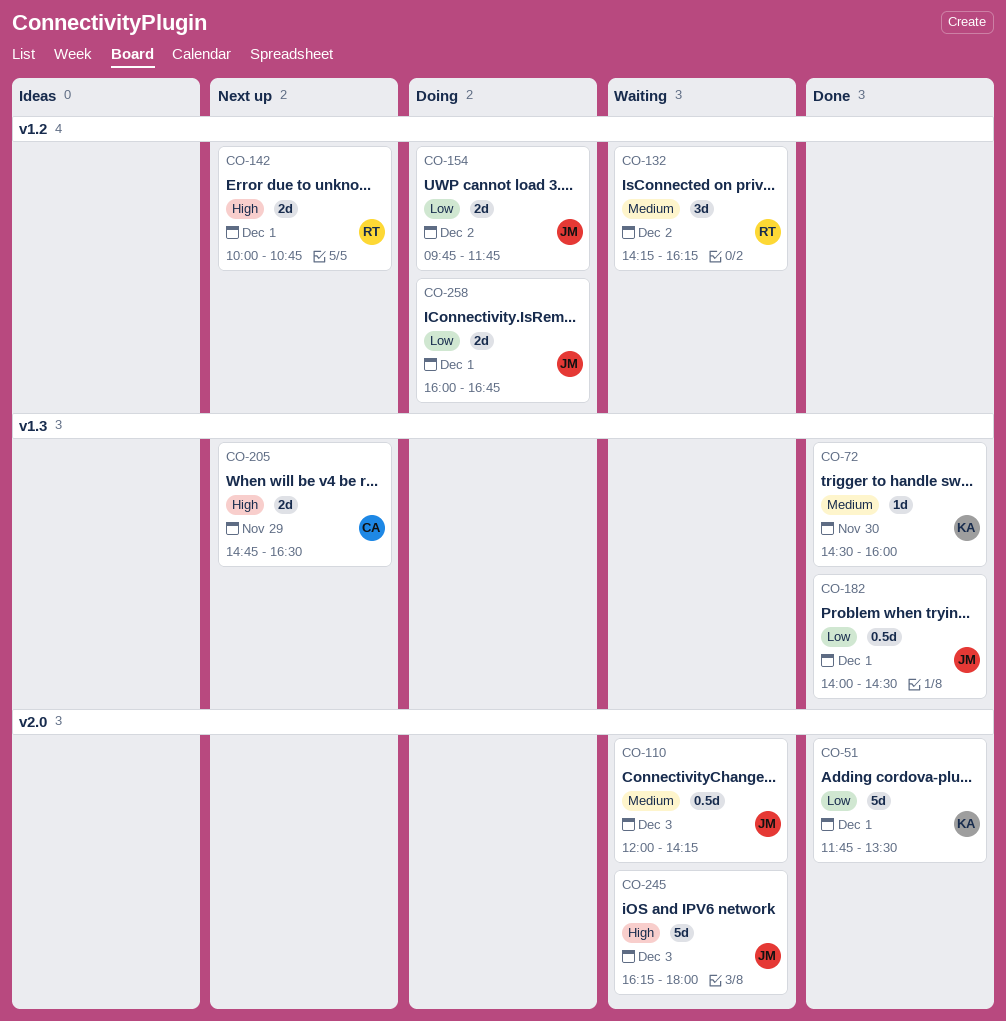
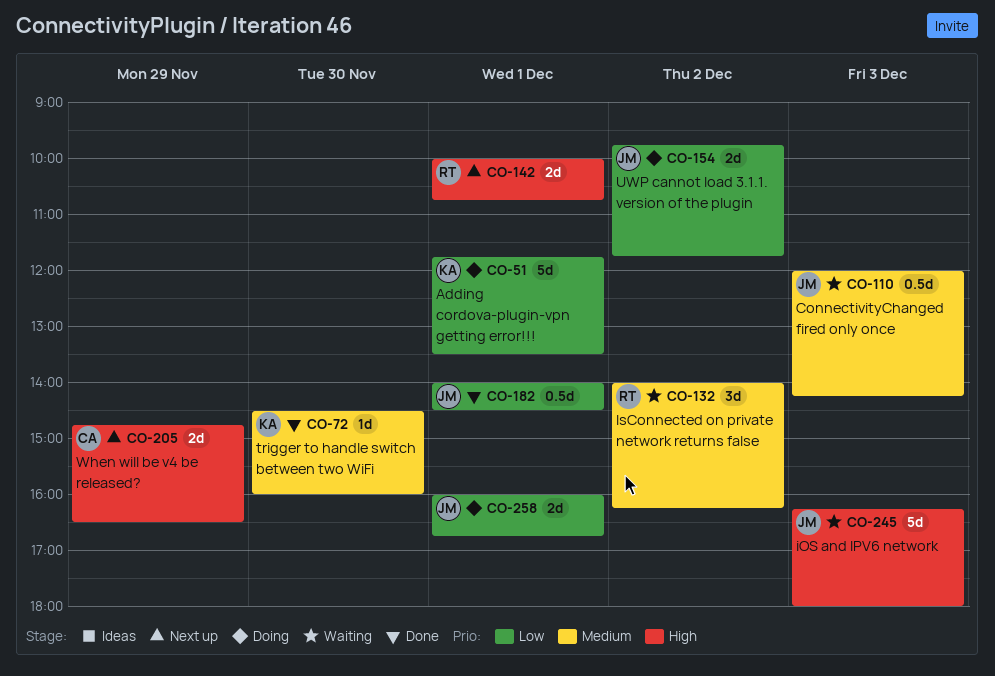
CO-51, status: Done -> Doing
CO-132, begins: 14:15 -> 14:00

